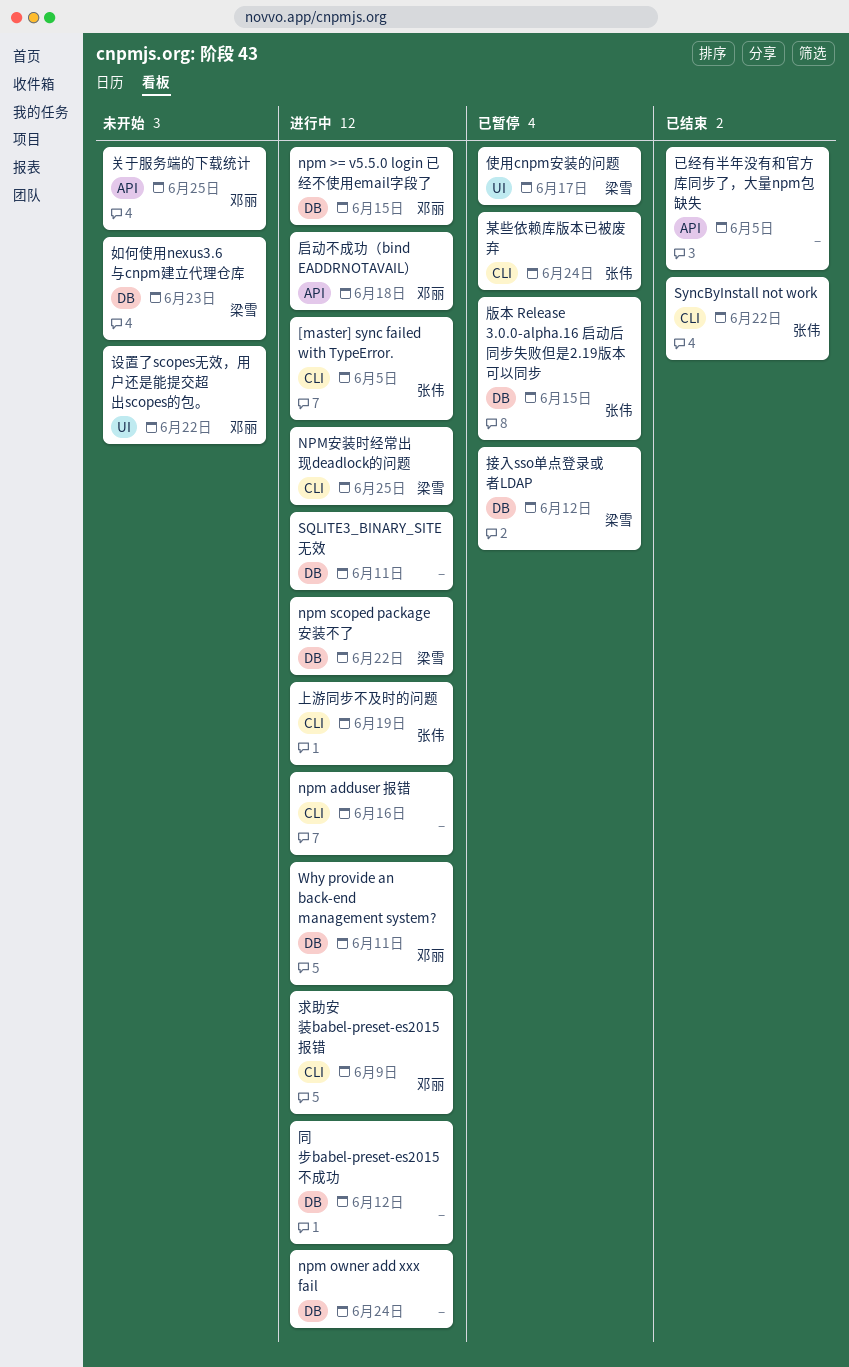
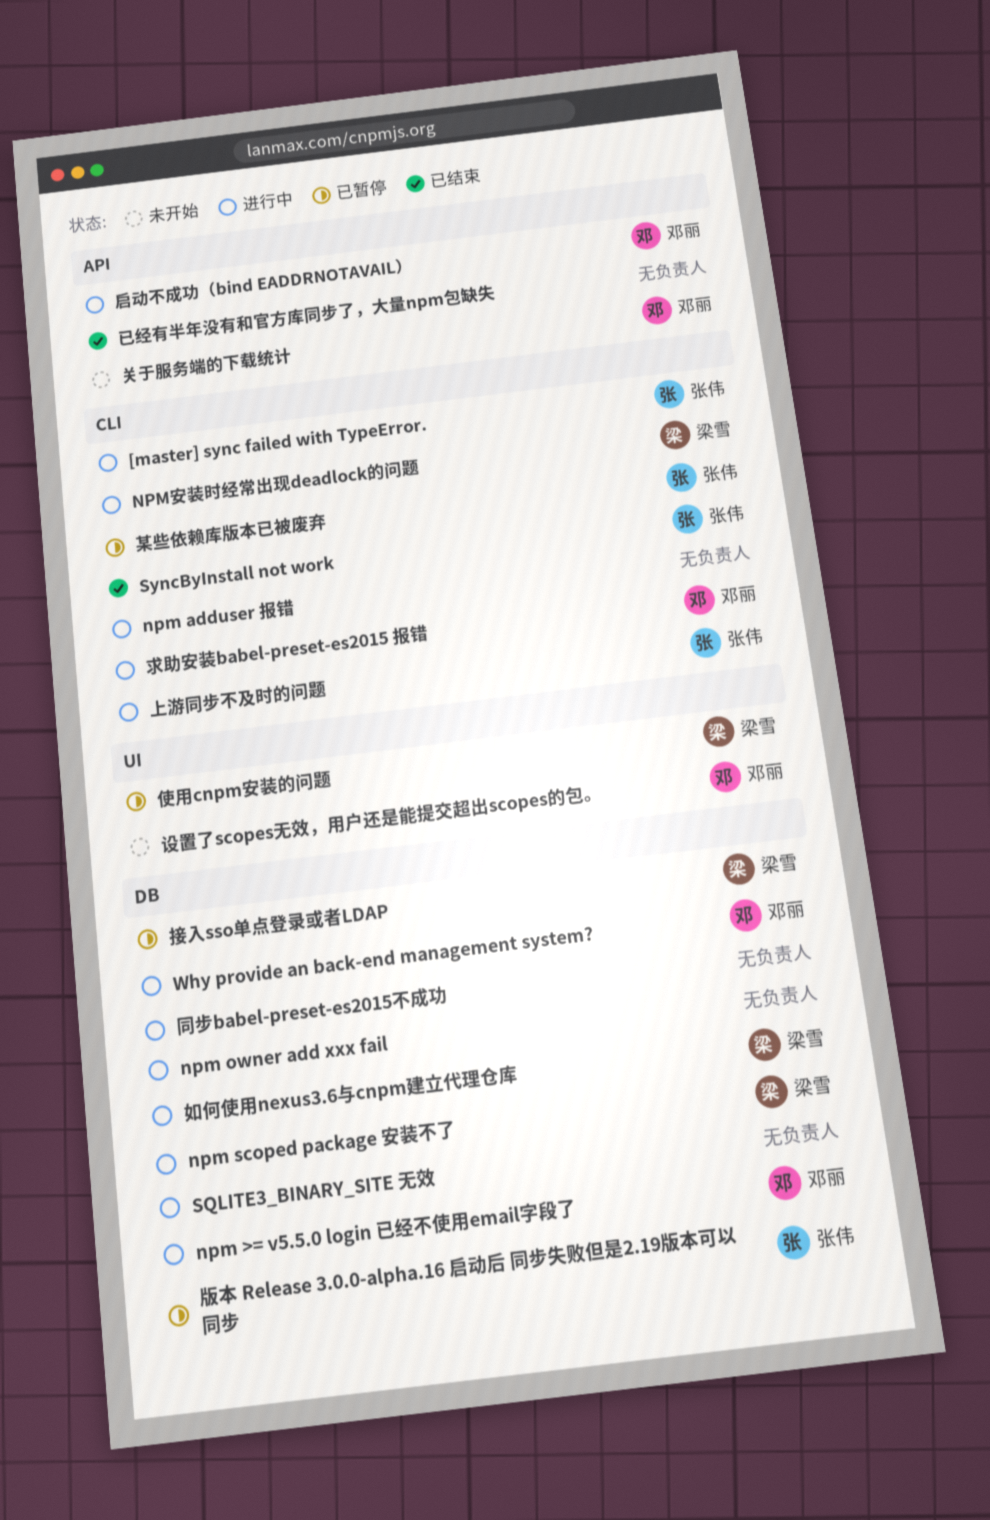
如何使用nexus3.6与cnpm建立代理仓库, status: 未开始 -> 进行中

